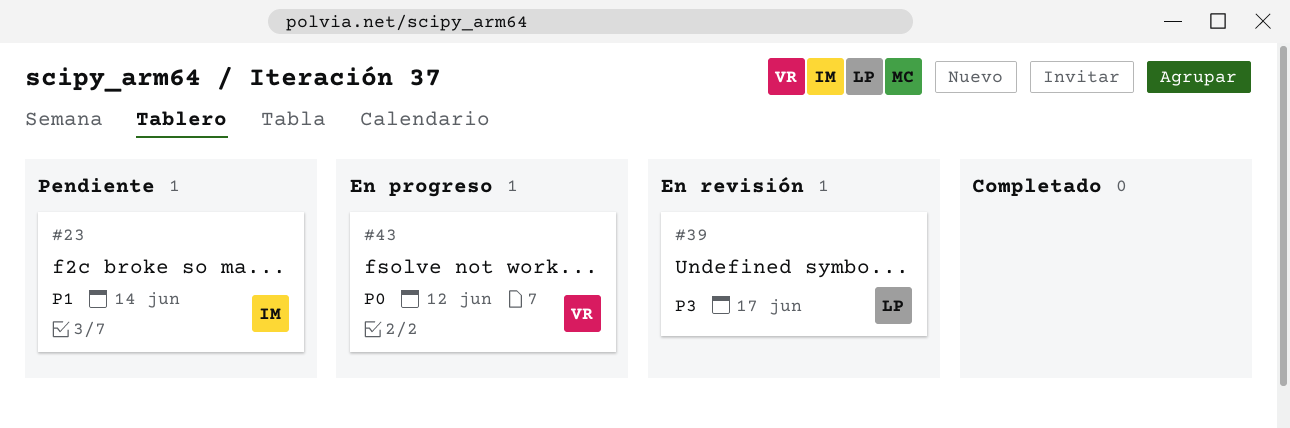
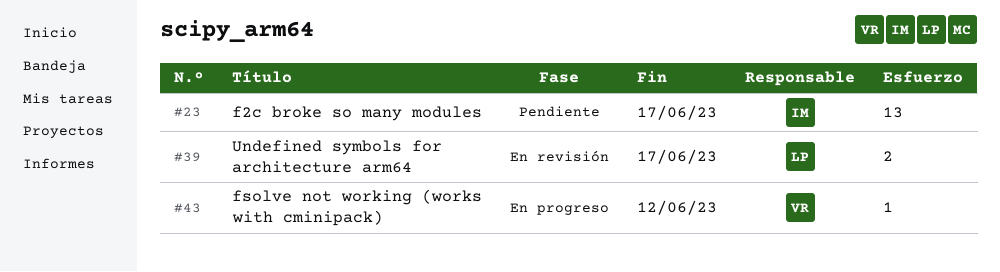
#23, due: Jun 14 -> Jun 17

